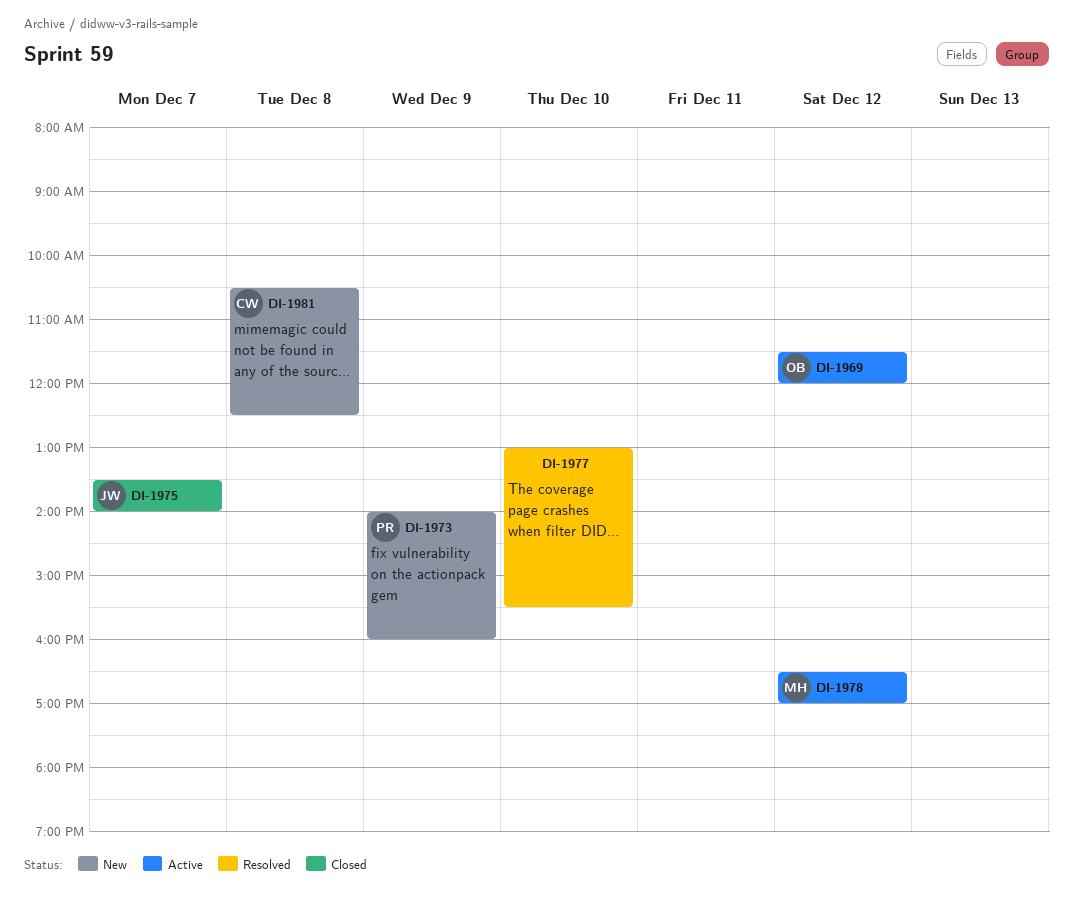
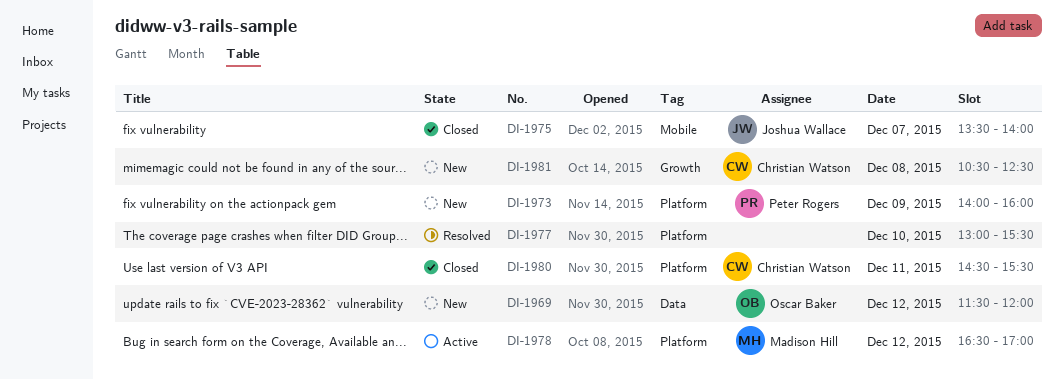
DI-1969, status: Active -> New
DI-1980: none -> present

